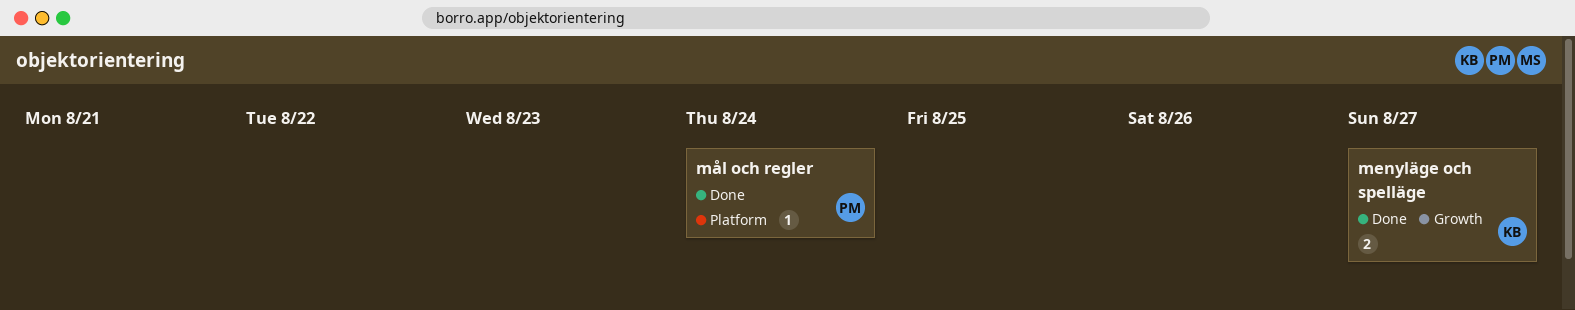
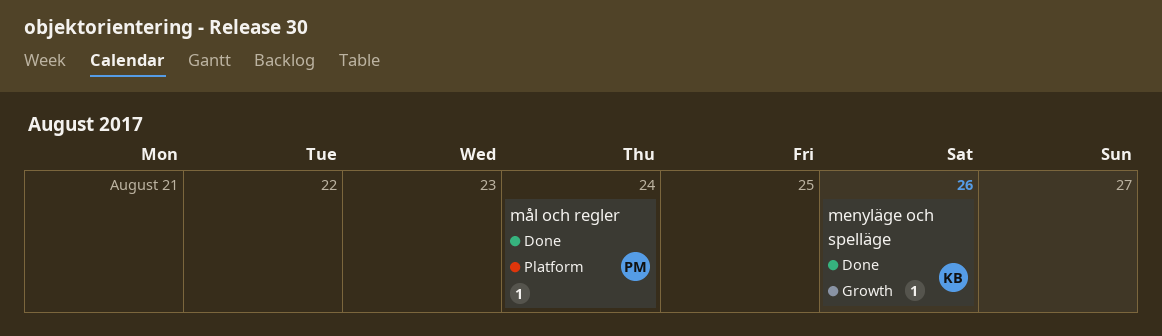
menyläge och spelläge, estimate: 2 -> 1
menyläge och spelläge, due: Aug 27 -> Aug 26

